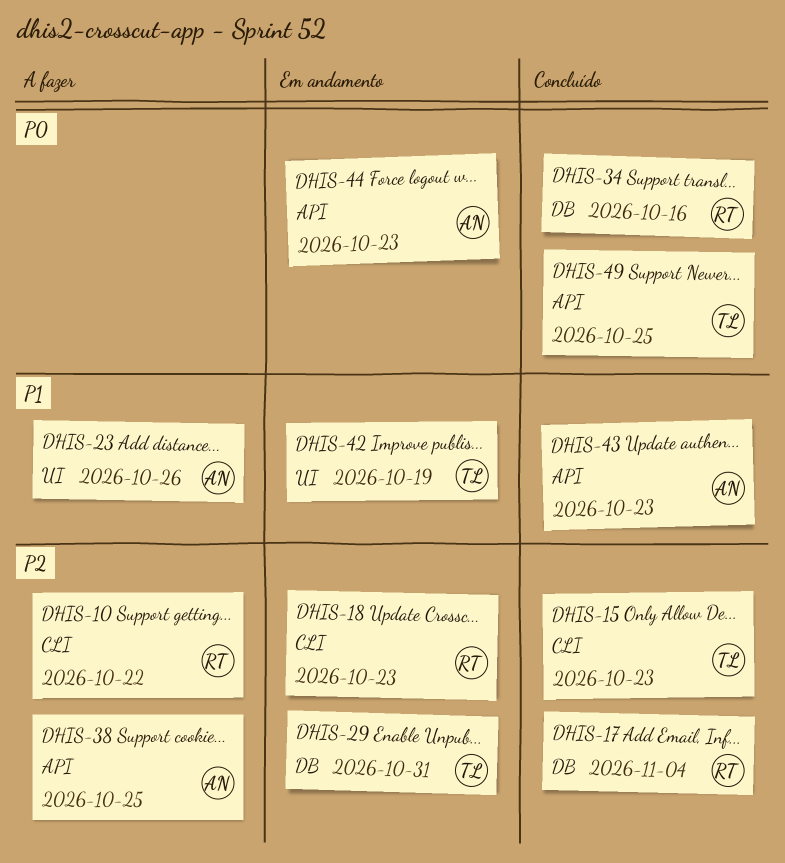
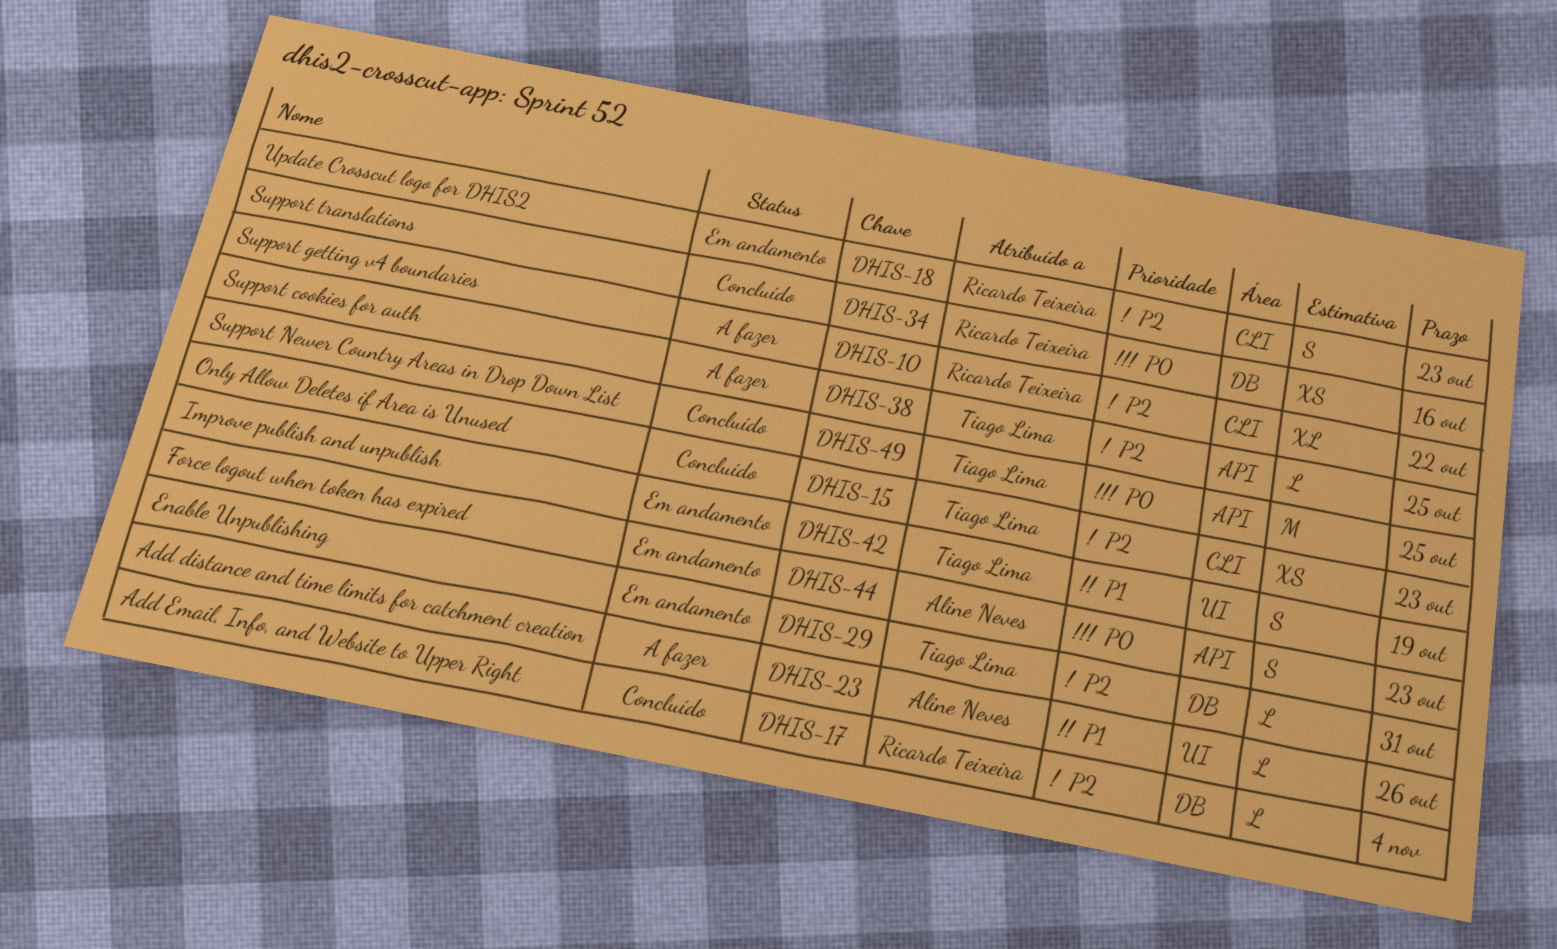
DHIS-38, owner: Aline Neves -> Tiago Lima
DHIS-43: present -> none

